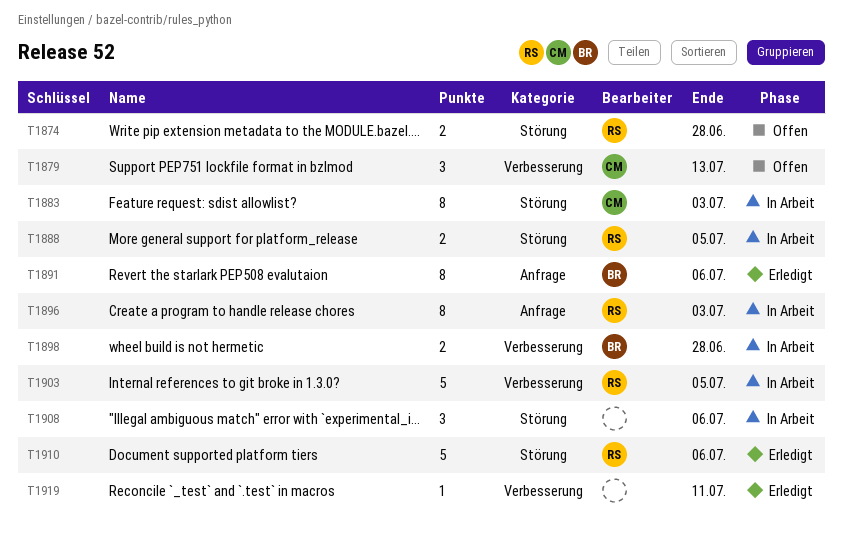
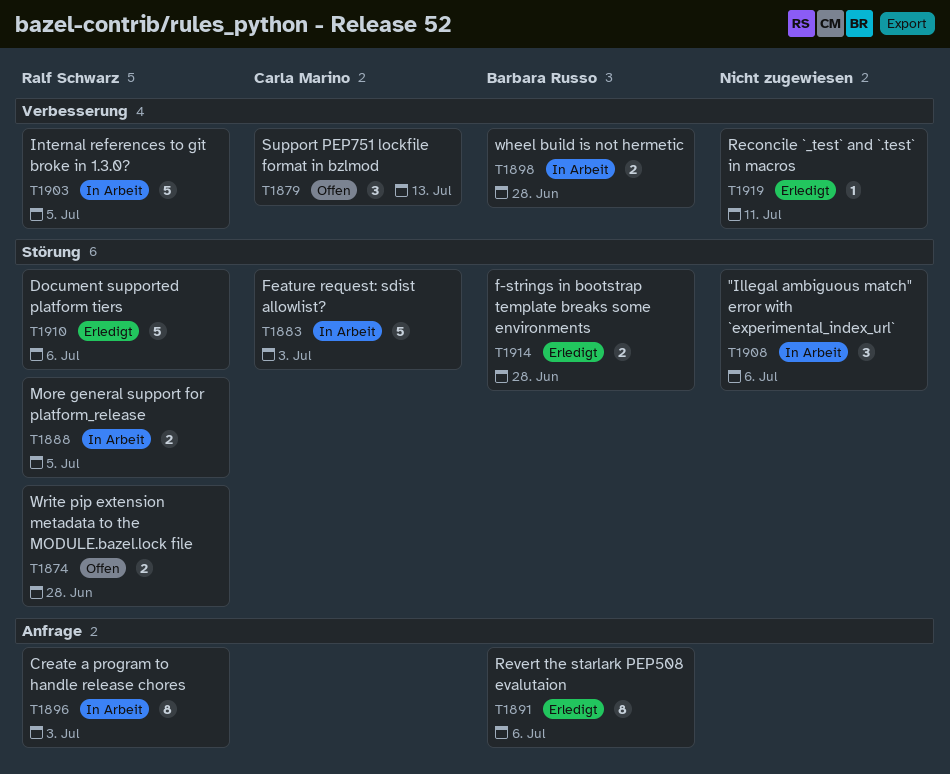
T1883, estimate: 8 -> 5
T1914: none -> present

